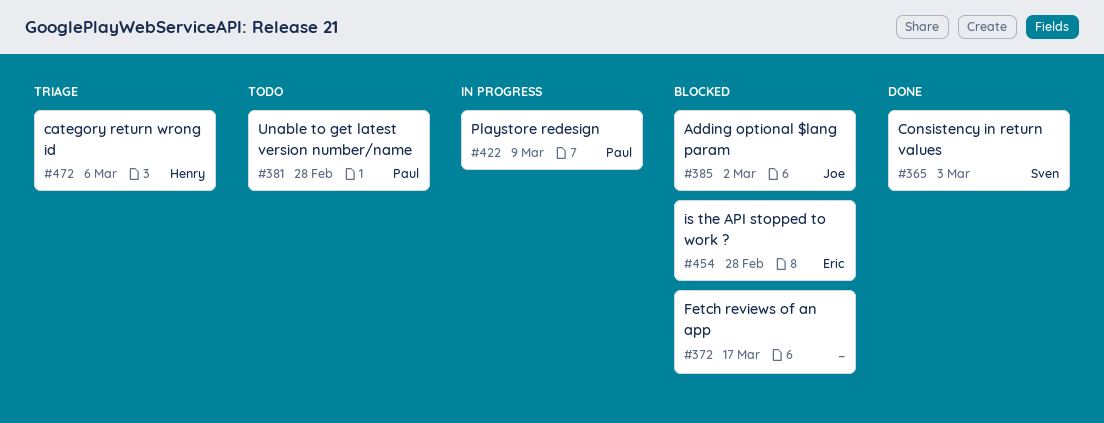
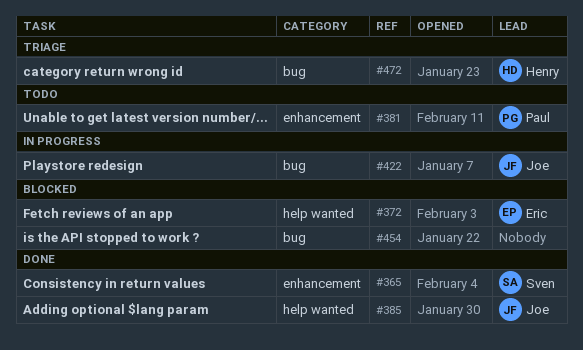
#372, owner: none -> Eric
#385, status: Blocked -> Done
#422, owner: Paul -> Joe
#454, owner: Eric -> none

